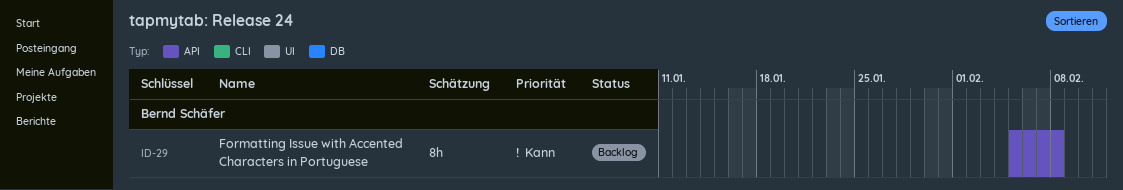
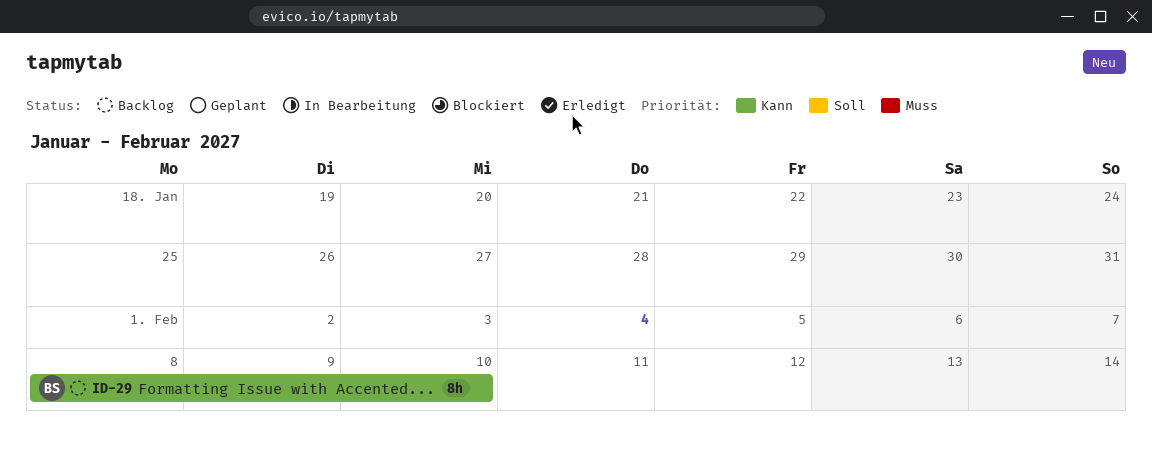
ID-29, start: Feb 5 -> Feb 8
ID-29, due: Feb 8 -> Feb 10

